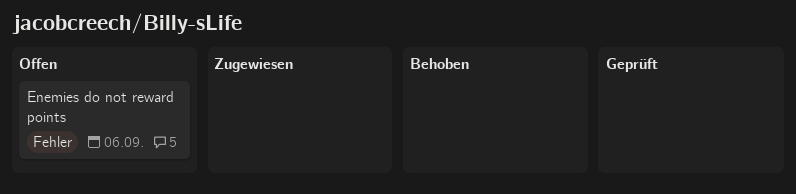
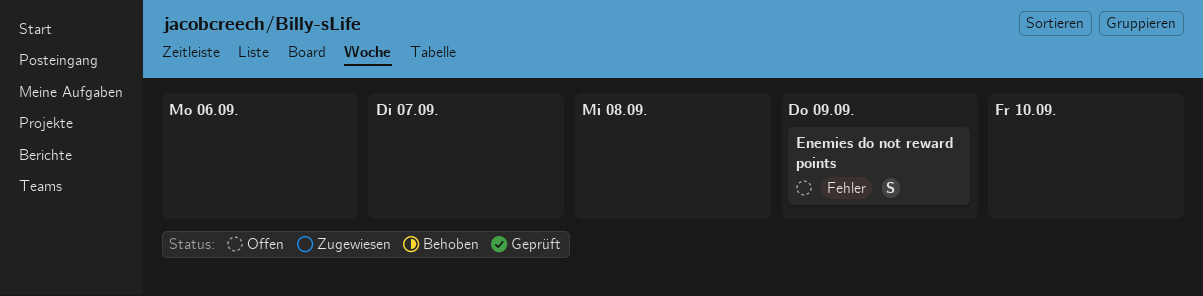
Enemies do not reward points, due: Sep 6 -> Sep 9

